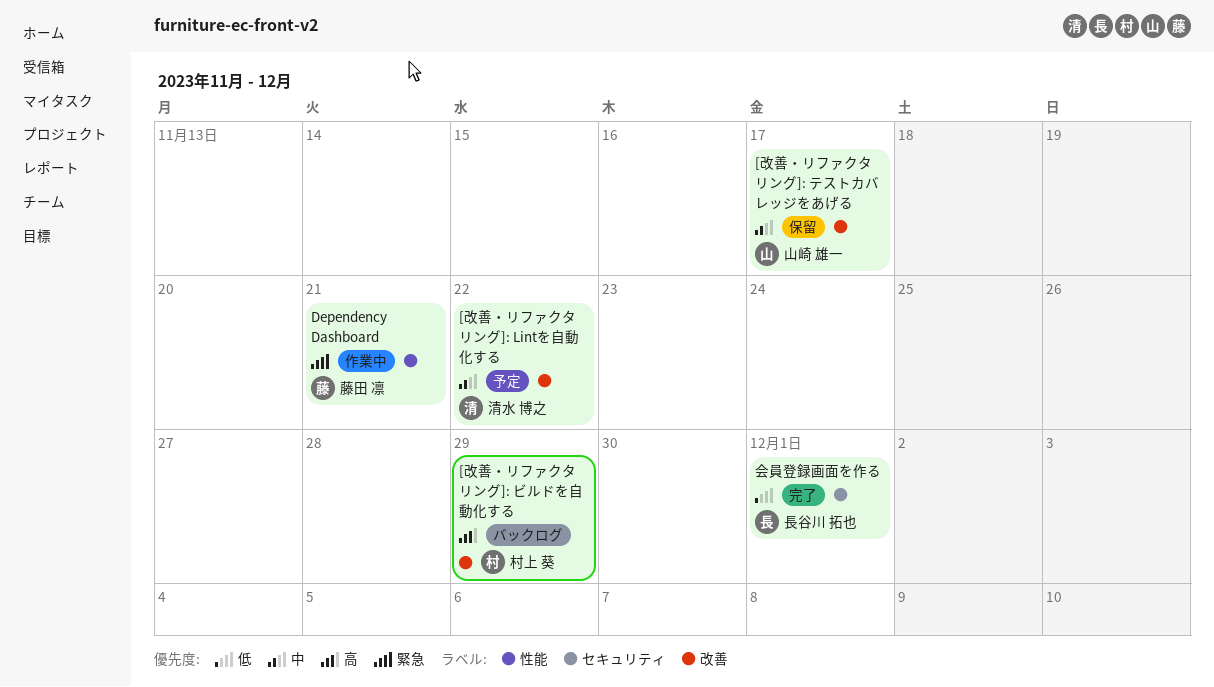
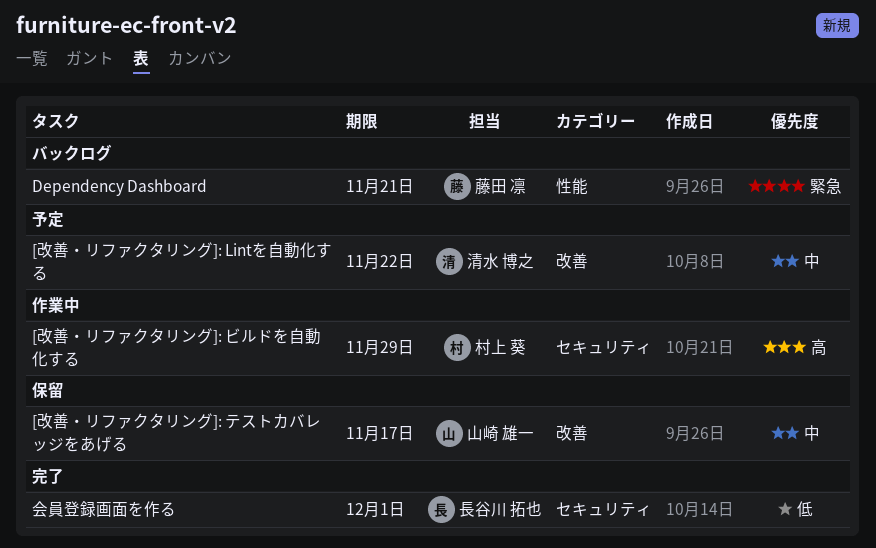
[改善・リファクタリング]: ビルドを自動化する, status: バックログ -> 作業中
[改善・リファクタリング]: ビルドを自動化する, label: 改善 -> セキュリティ
Dependency Dashboard, status: 作業中 -> バックログ

